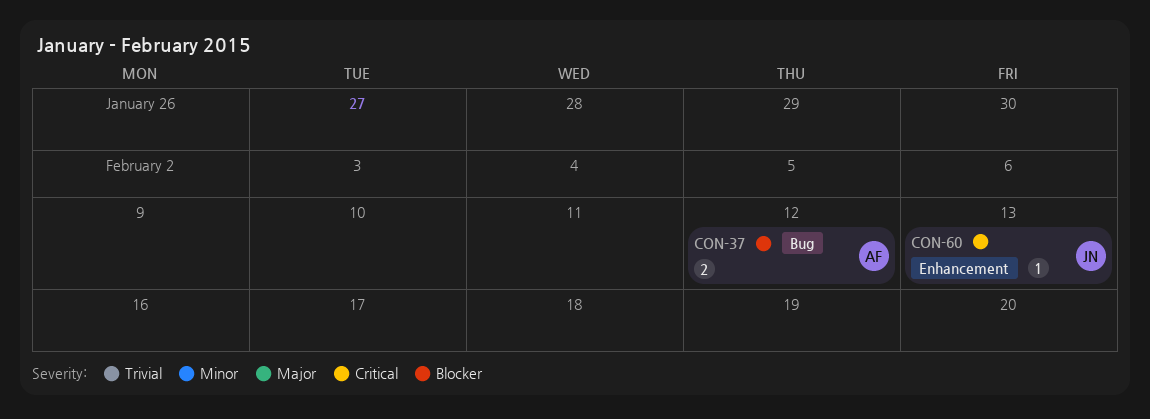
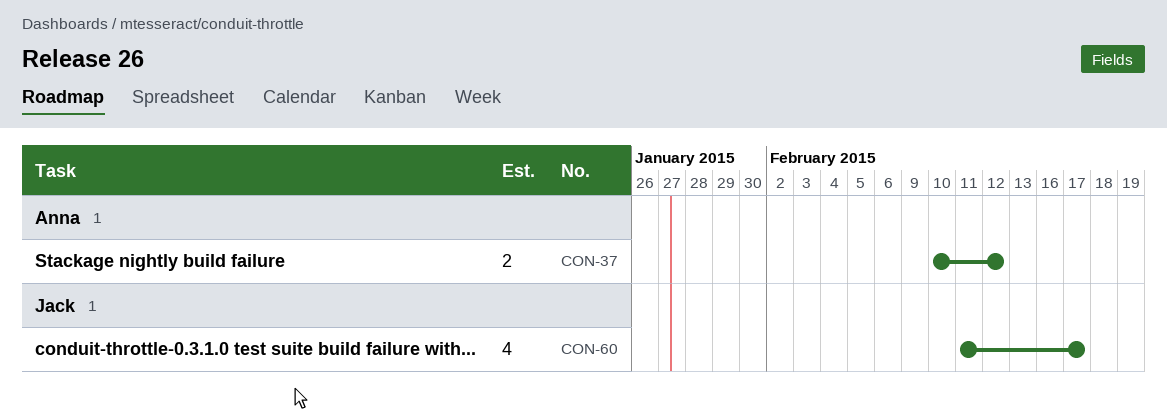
CON-60, estimate: 1 -> 4
CON-60, due: Feb 13 -> Feb 17

